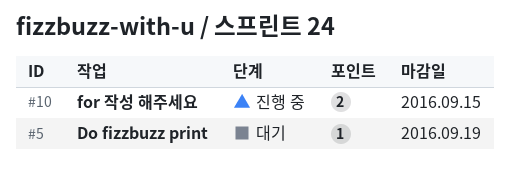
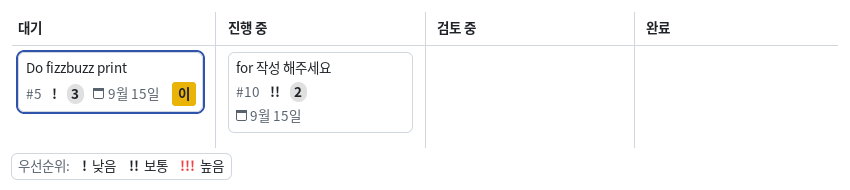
#5, estimate: 1 -> 3
#5, due: Sep 19 -> Sep 15

